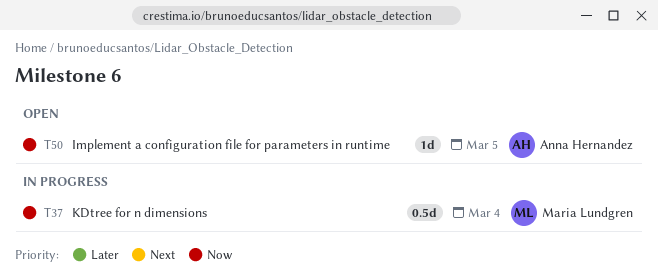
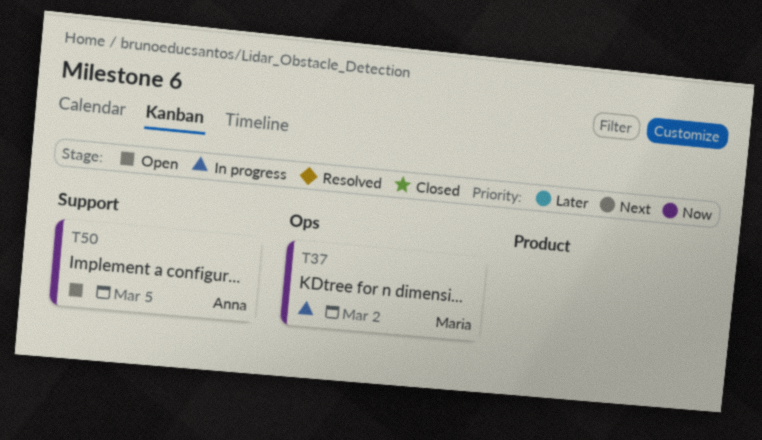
T37, due: Mar 4 -> Mar 2

